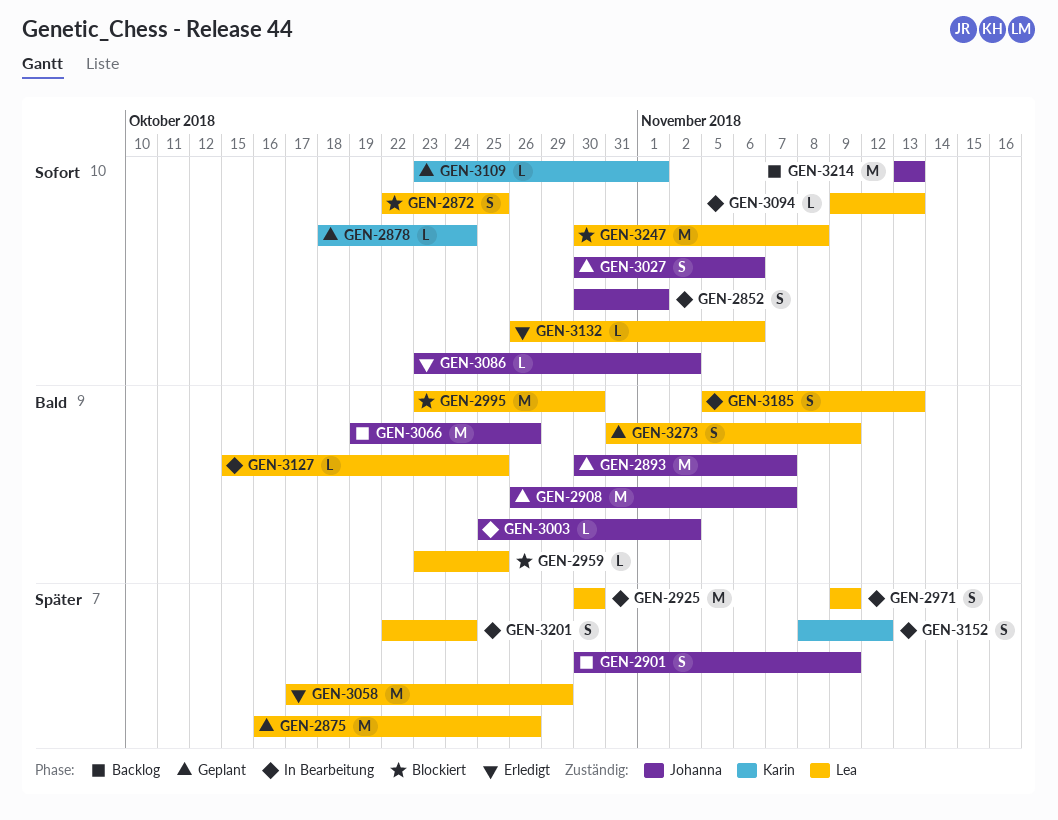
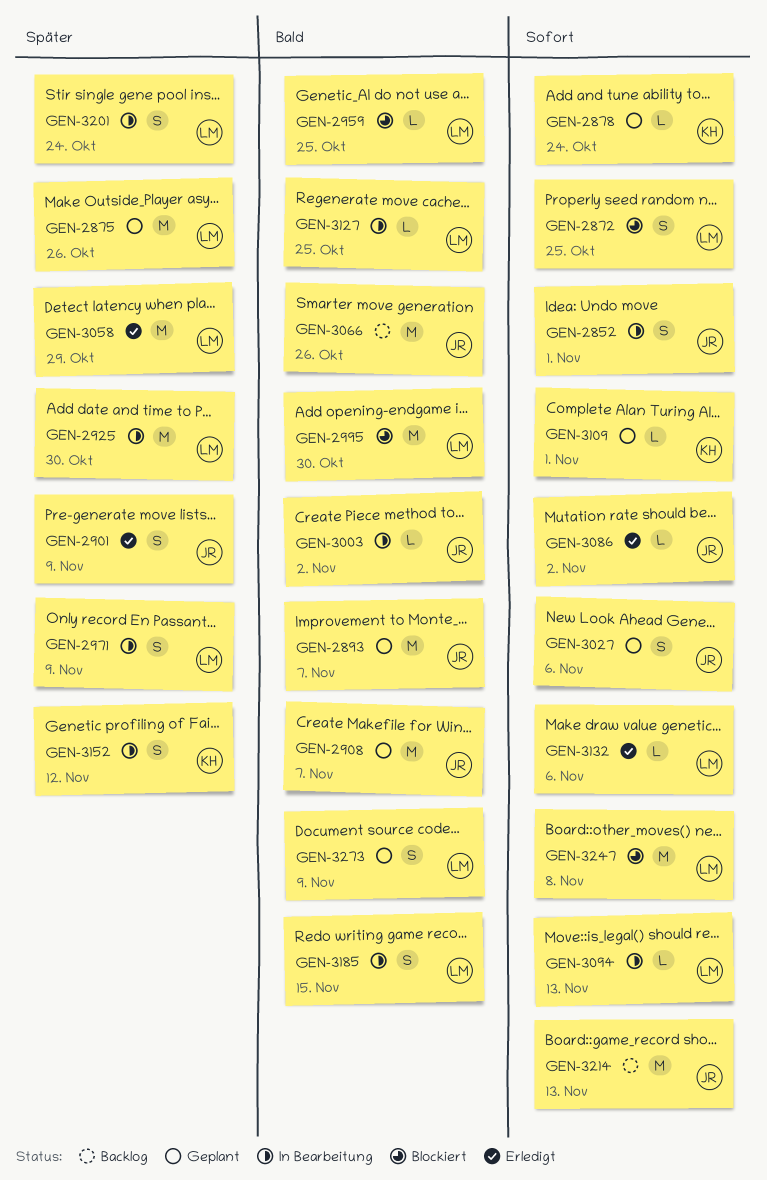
GEN-2901, status: Backlog -> Erledigt
GEN-3185, due: Nov 13 -> Nov 15

